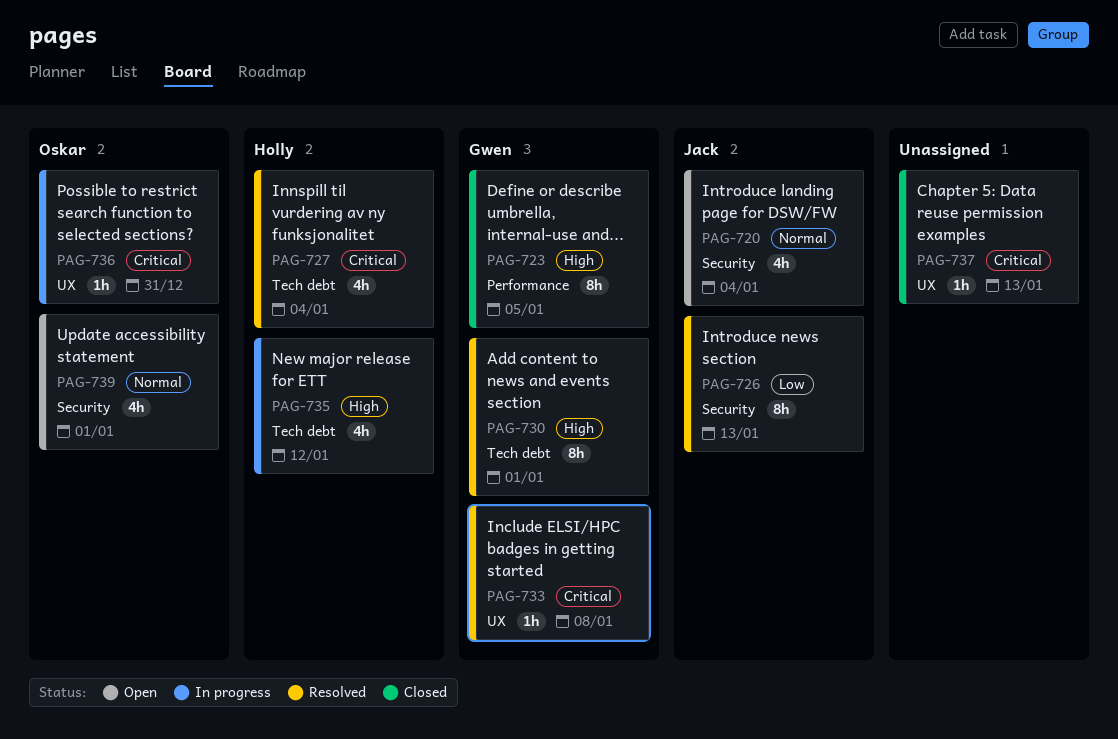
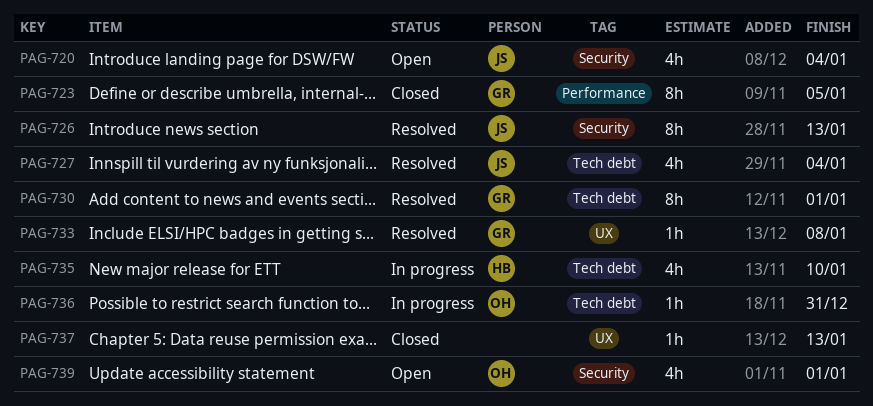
PAG-727, owner: Holly -> Jack
PAG-735, due: Jan 12 -> Jan 10
PAG-736, label: UX -> Tech debt

